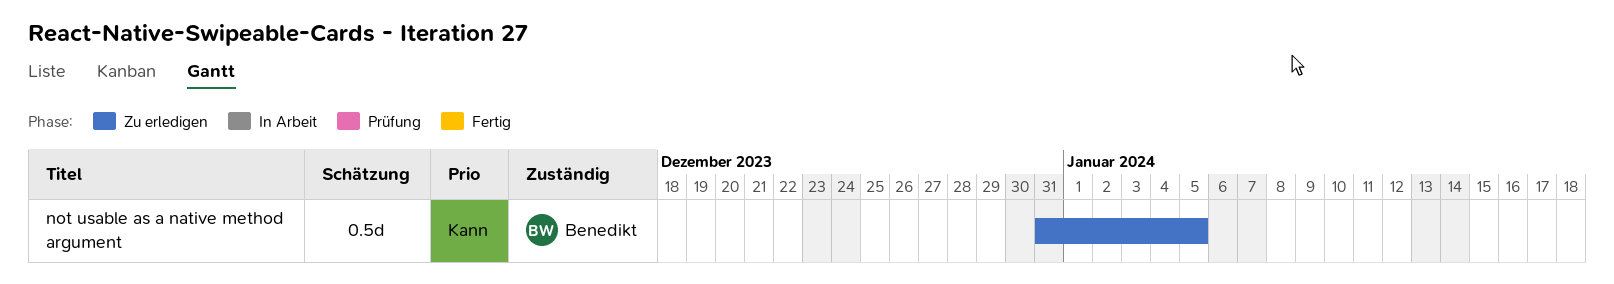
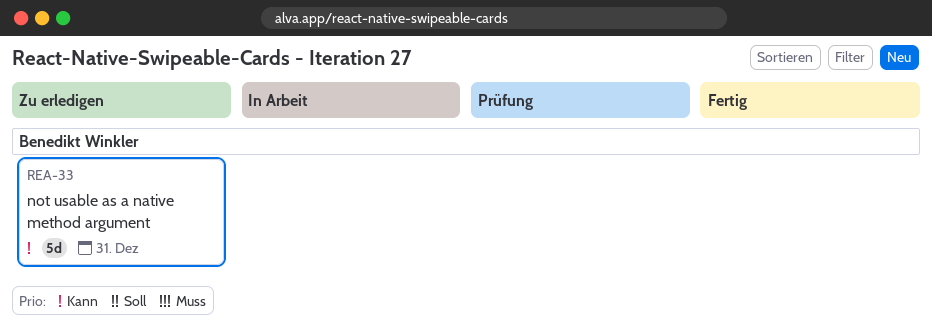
not usable as a native method argument, estimate: 0.5d -> 5d
not usable as a native method argument, due: Jan 5 -> Dec 31

